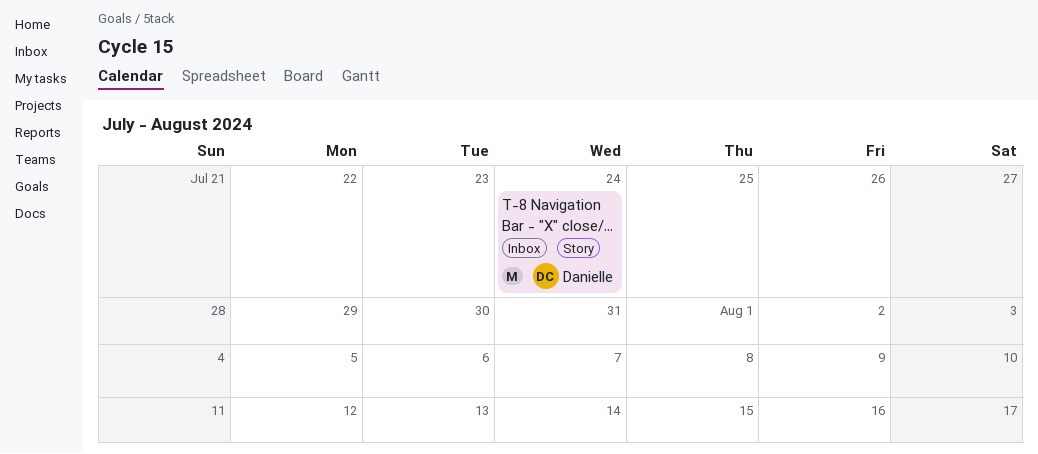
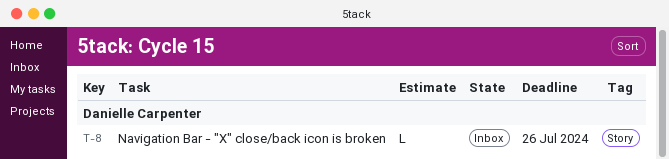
T-8, estimate: M -> L
T-8, due: Jul 24 -> Jul 26

